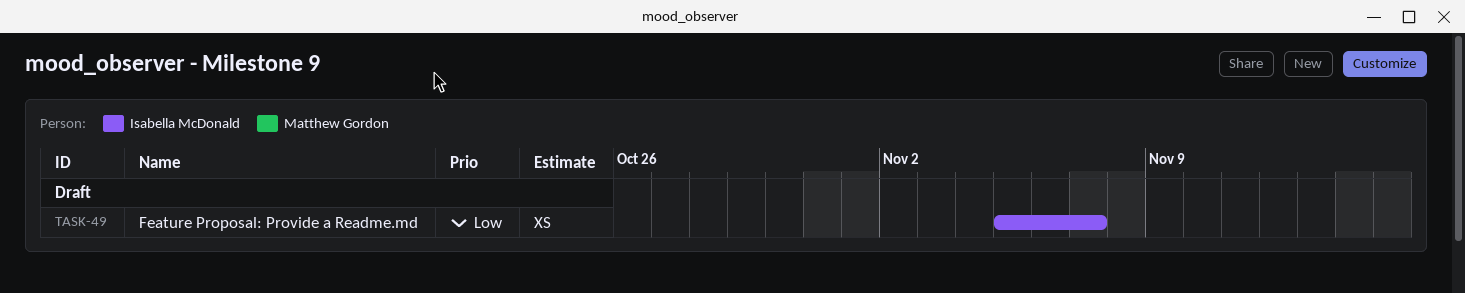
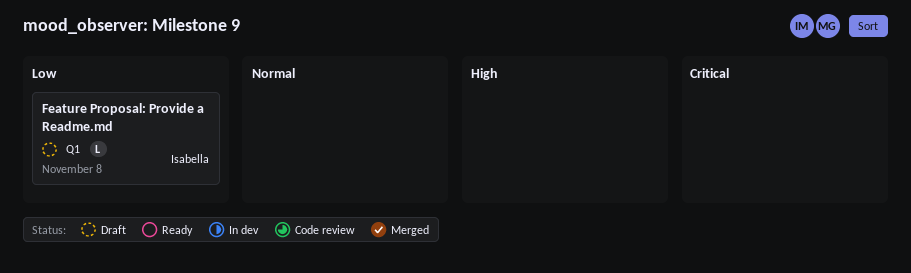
Feature Proposal: Provide a Readme.md, estimate: XS -> L
Feature Proposal: Provide a Readme.md, due: Nov 7 -> Nov 8

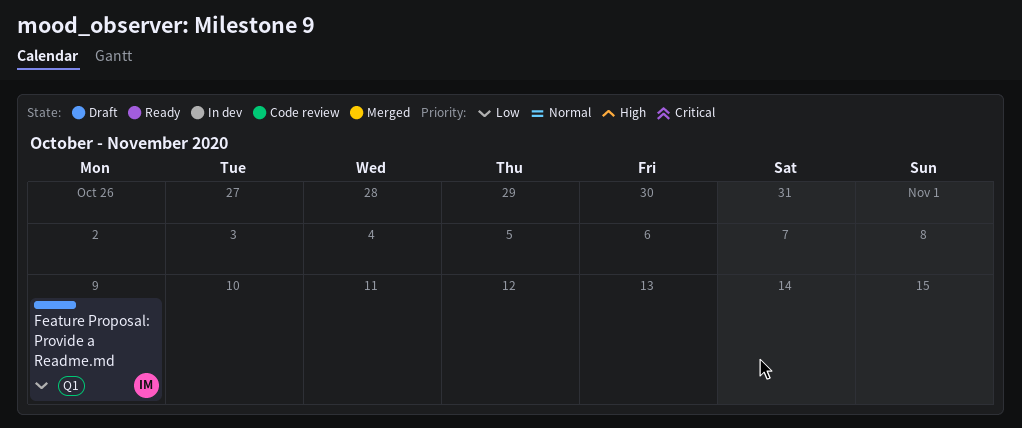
Feature Proposal: Provide a Readme.md, due: Nov 8 -> Nov 9

